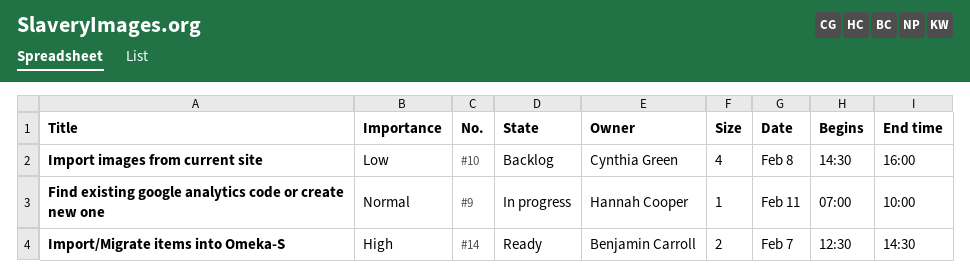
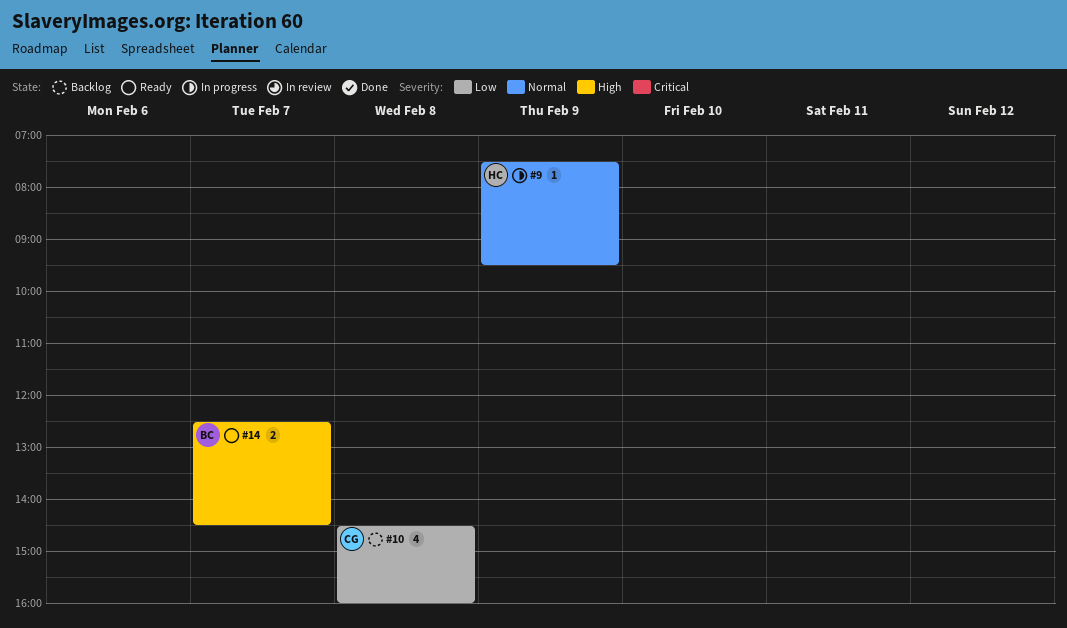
#9, day: Feb 11 -> Feb 9
#9, begins: 07:00 -> 07:30
#9, ends: 10:00 -> 09:30

